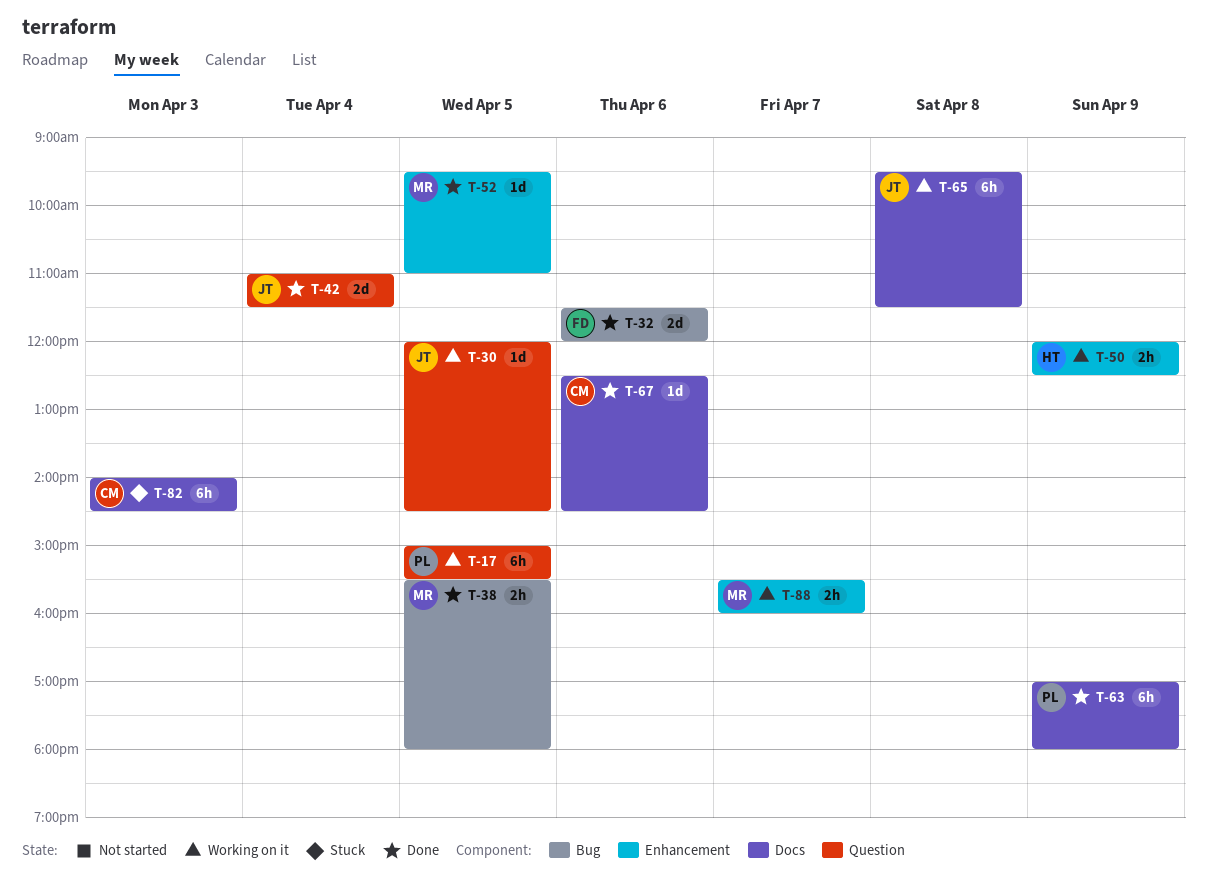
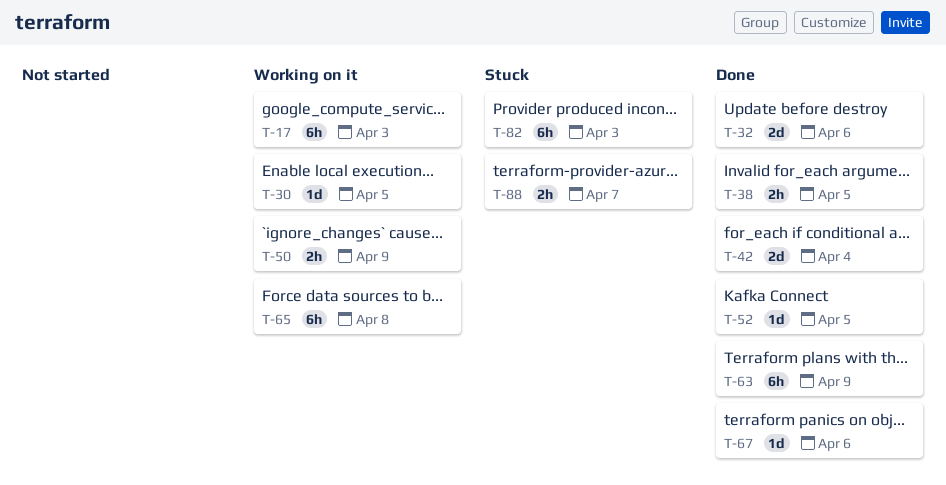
T-17, day: Apr 5 -> Apr 3
T-88, status: Working on it -> Stuck

